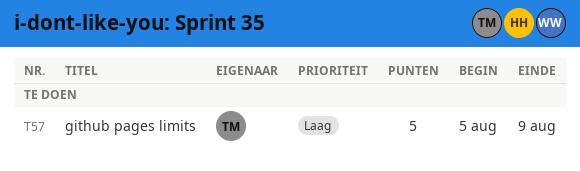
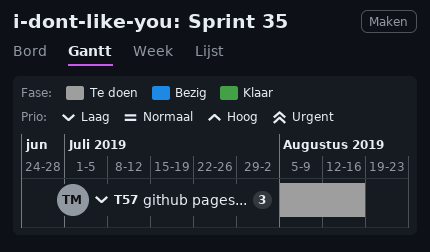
T57, estimate: 5 -> 3
T57, due: Aug 9 -> Aug 16

